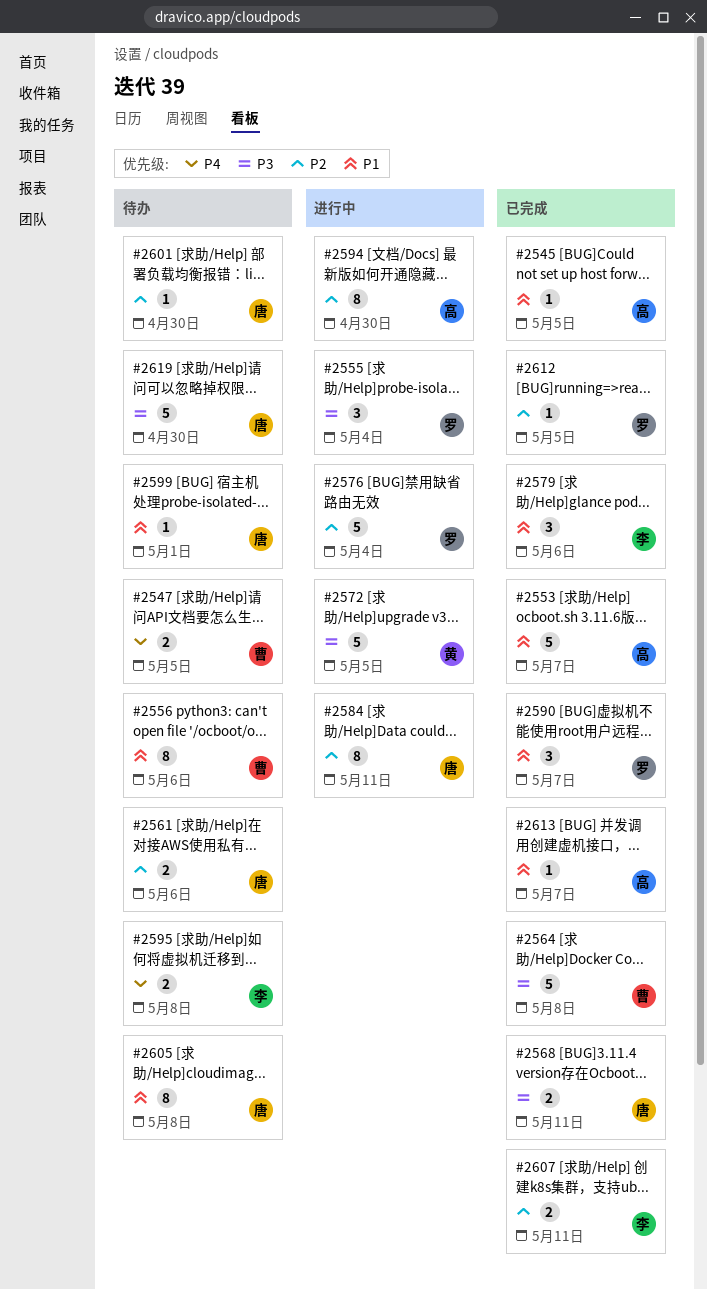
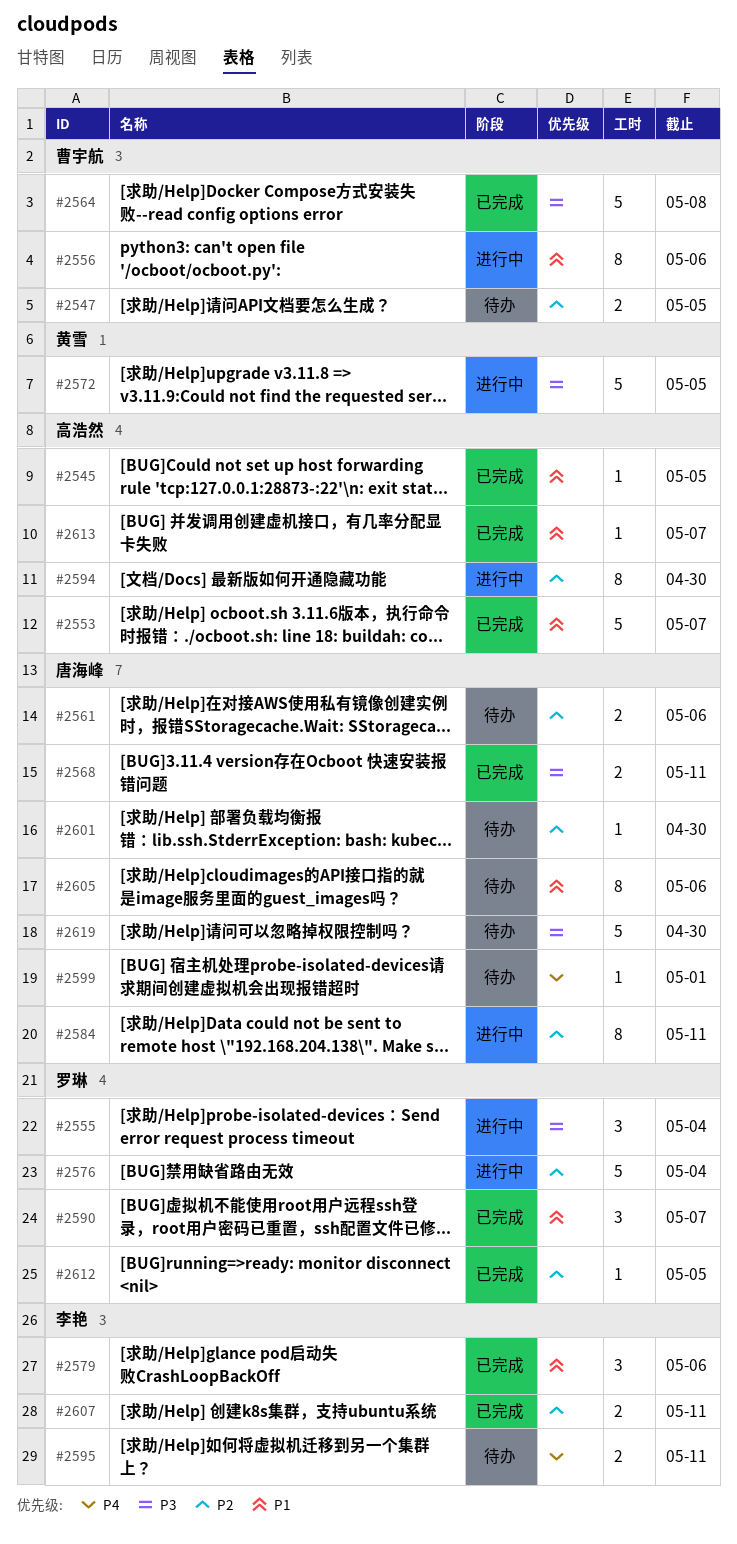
#2547, priority: P4 -> P2
#2556, status: 待办 -> 进行中
#2595, due: May 8 -> May 11
#2599, priority: P1 -> P4
#2605, due: May 8 -> May 6

